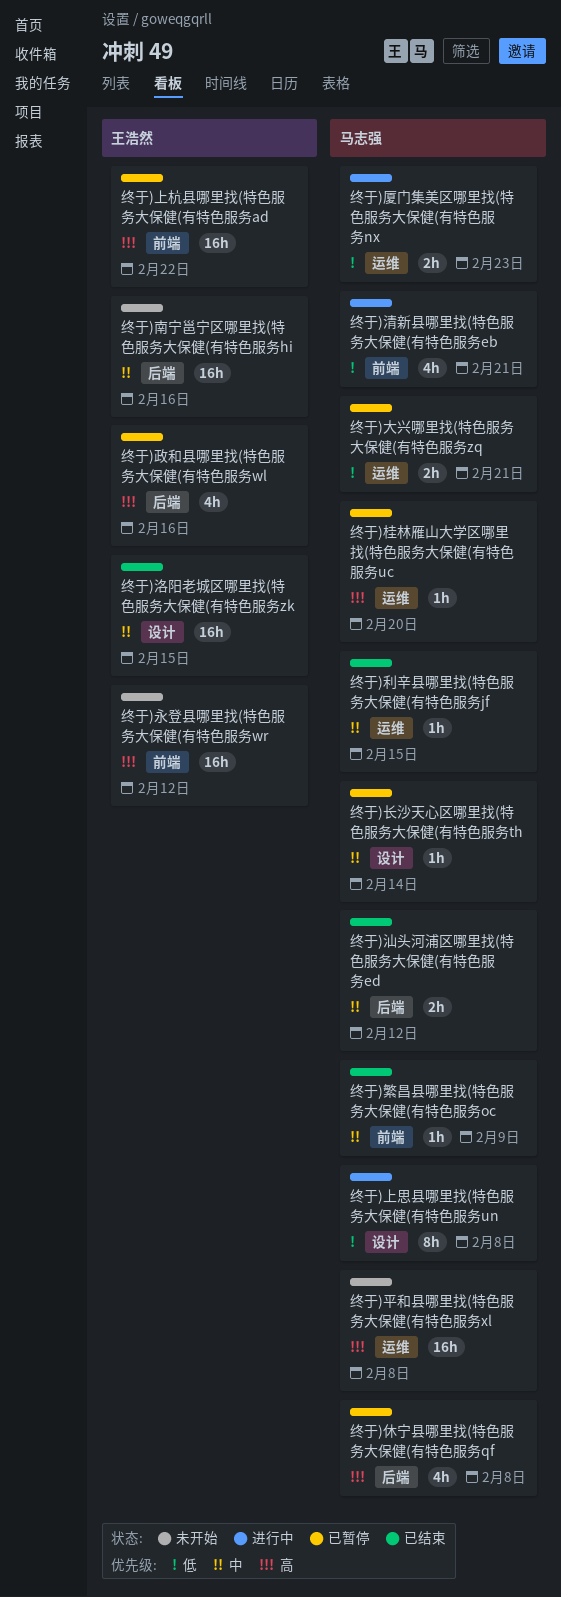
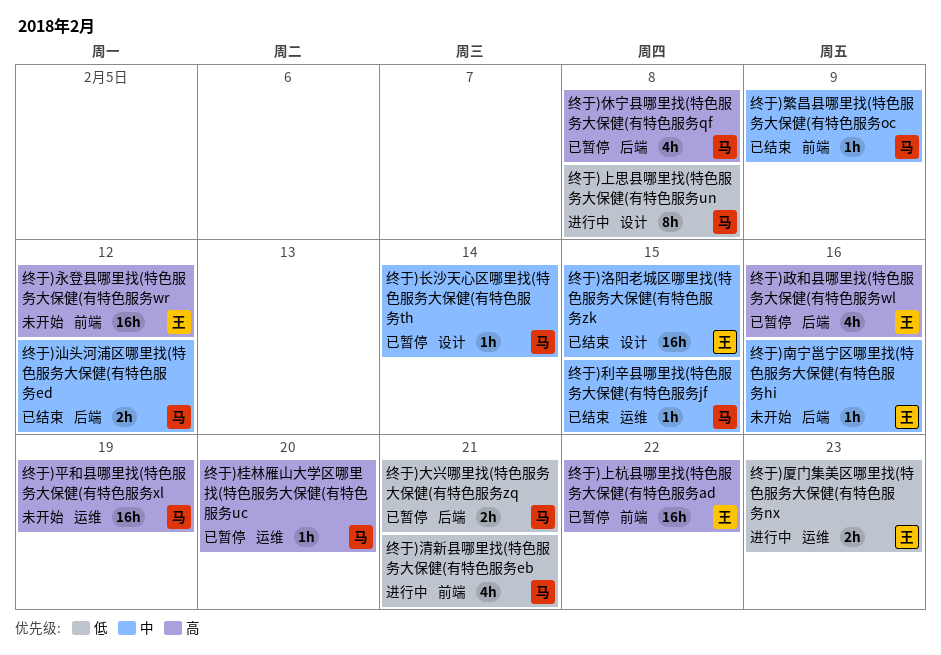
终于)南宁邕宁区哪里找(特色服务大保健(有特色服务hi, estimate: 16h -> 1h
终于)厦门集美区哪里找(特色服务大保健(有特色服务nx, owner: 马志强 -> 王浩然
终于)大兴哪里找(特色服务大保健(有特色服务zq, label: 运维 -> 后端
终于)平和县哪里找(特色服务大保健(有特色服务xl, due: Feb 8 -> Feb 19

